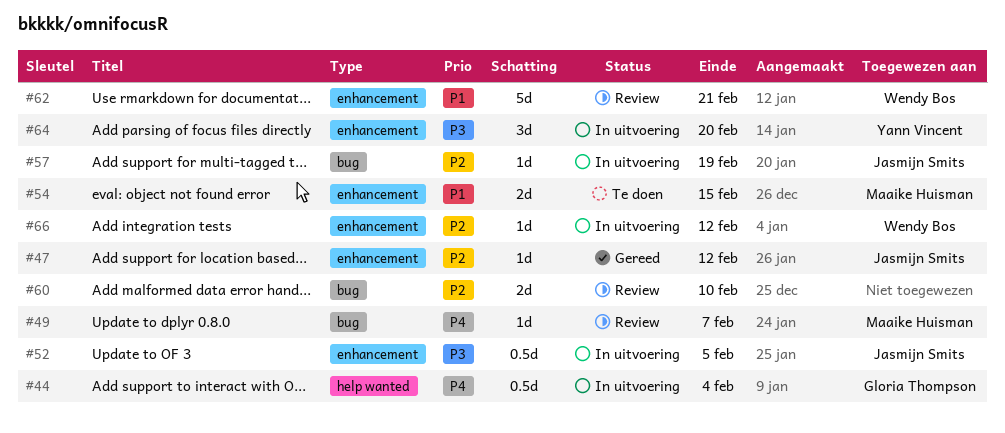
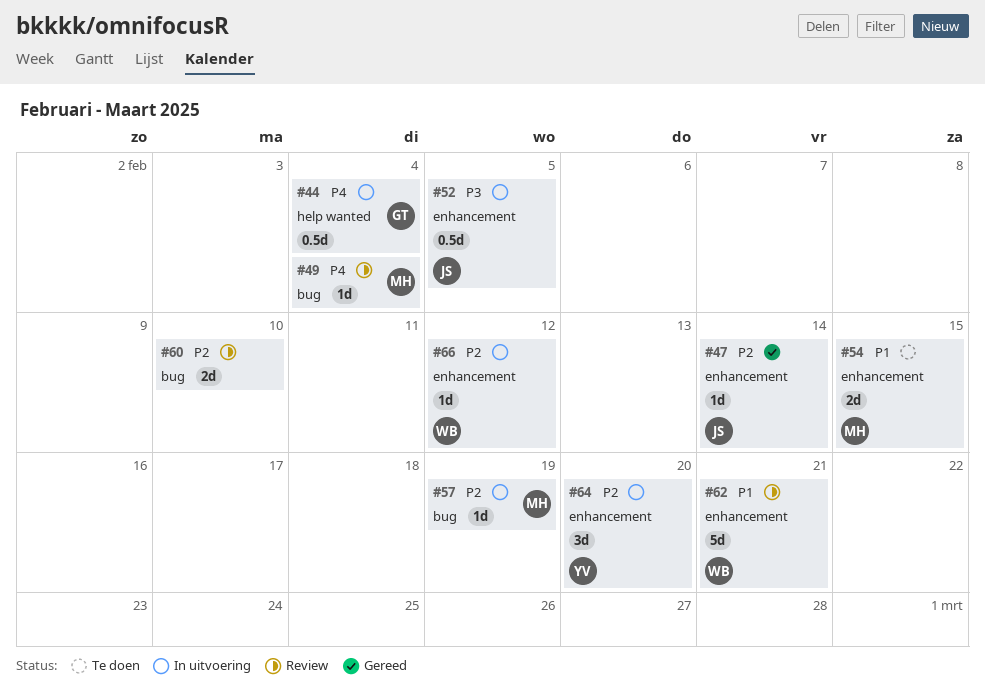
#47, due: Feb 12 -> Feb 14
#49, due: Feb 7 -> Feb 4
#57, owner: Jasmijn Smits -> Maaike Huisman
#64, priority: P3 -> P2

